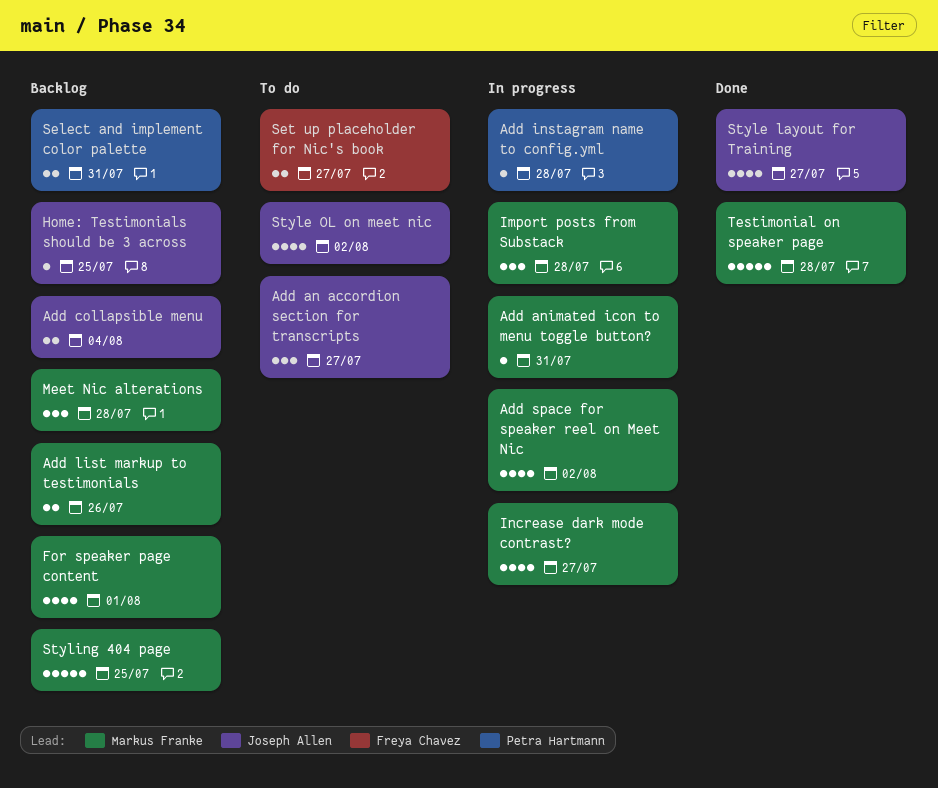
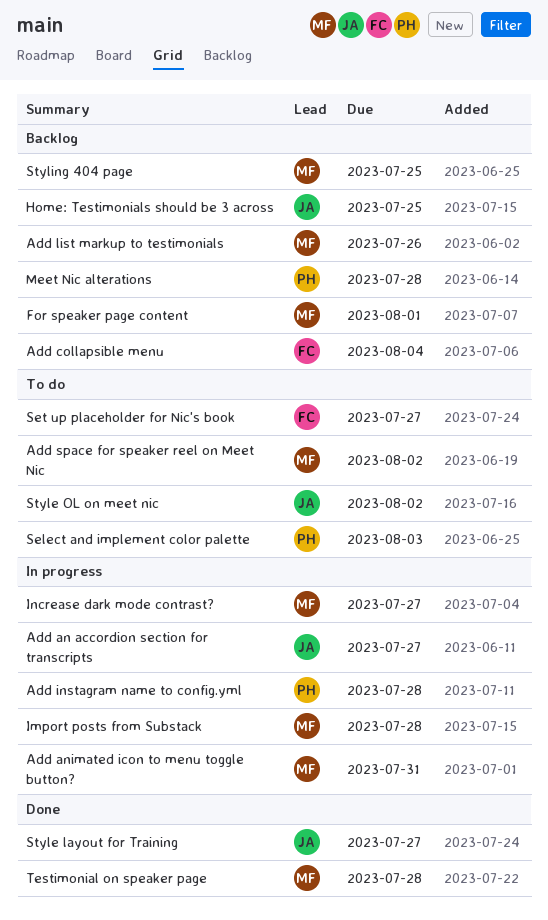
Add an accordion section for transcripts, status: To do -> In progress
Add collapsible menu, owner: Joseph Allen -> Freya Chavez
Add space for speaker reel on Meet Nic, status: In progress -> To do
Meet Nic alterations, owner: Markus Franke -> Petra Hartmann
Select and implement color palette, status: Backlog -> To do
Select and implement color palette, due: Jul 31 -> Aug 3

